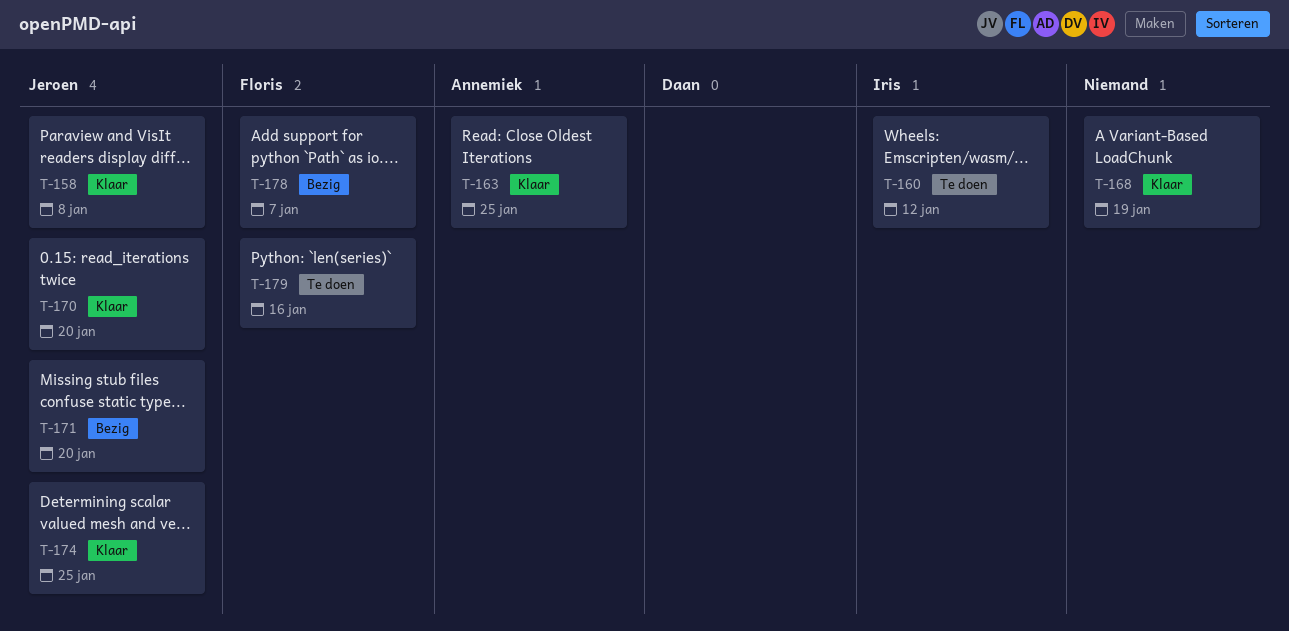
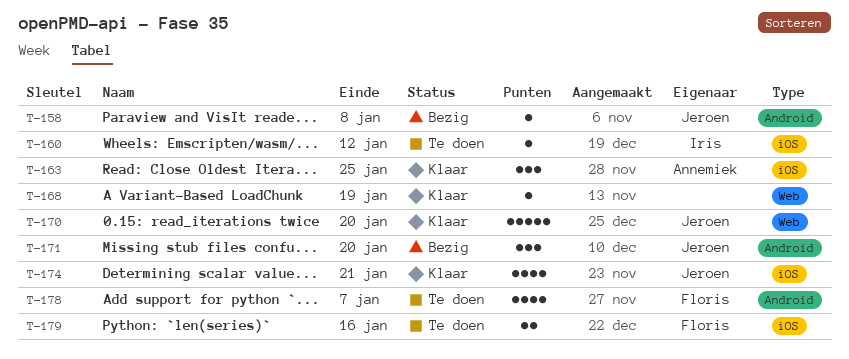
T-158, status: Klaar -> Bezig
T-174, due: Jan 25 -> Jan 21
T-178, status: Bezig -> Te doen

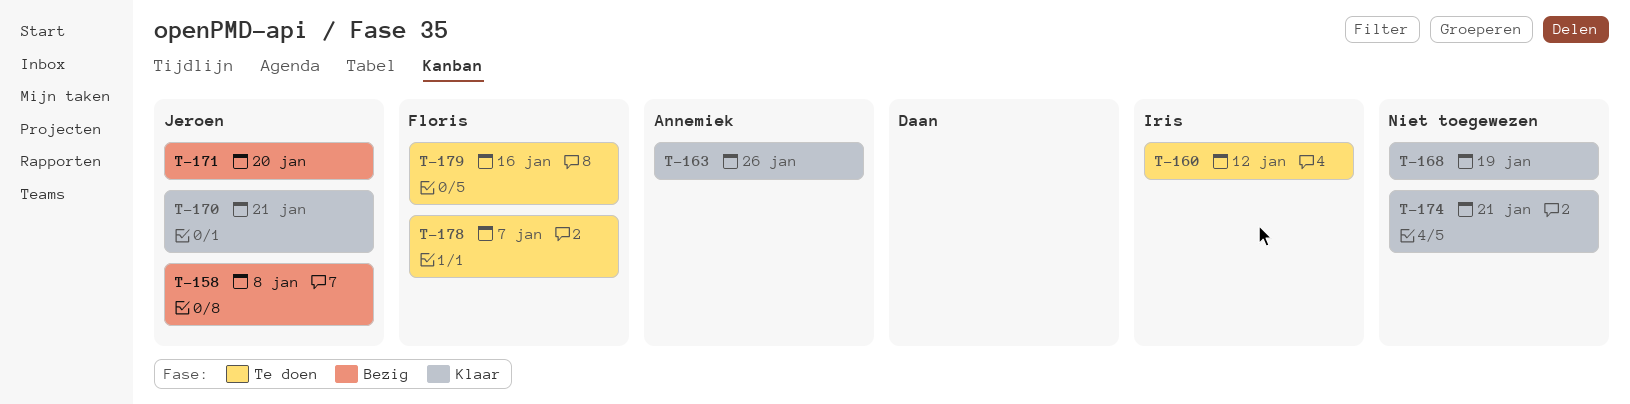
T-163, due: Jan 25 -> Jan 26
T-170, due: Jan 20 -> Jan 21
T-174, owner: Jeroen -> none

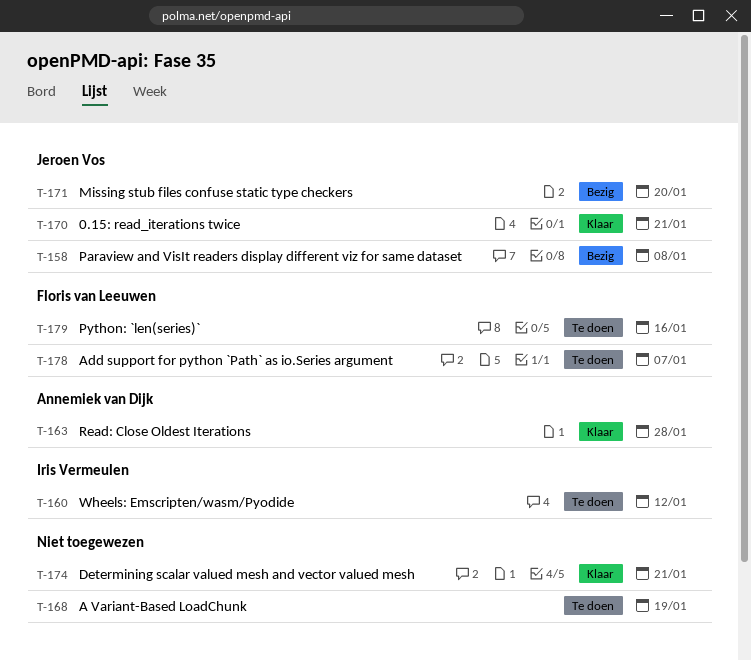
T-163, due: Jan 26 -> Jan 28
T-168, status: Klaar -> Te doen

